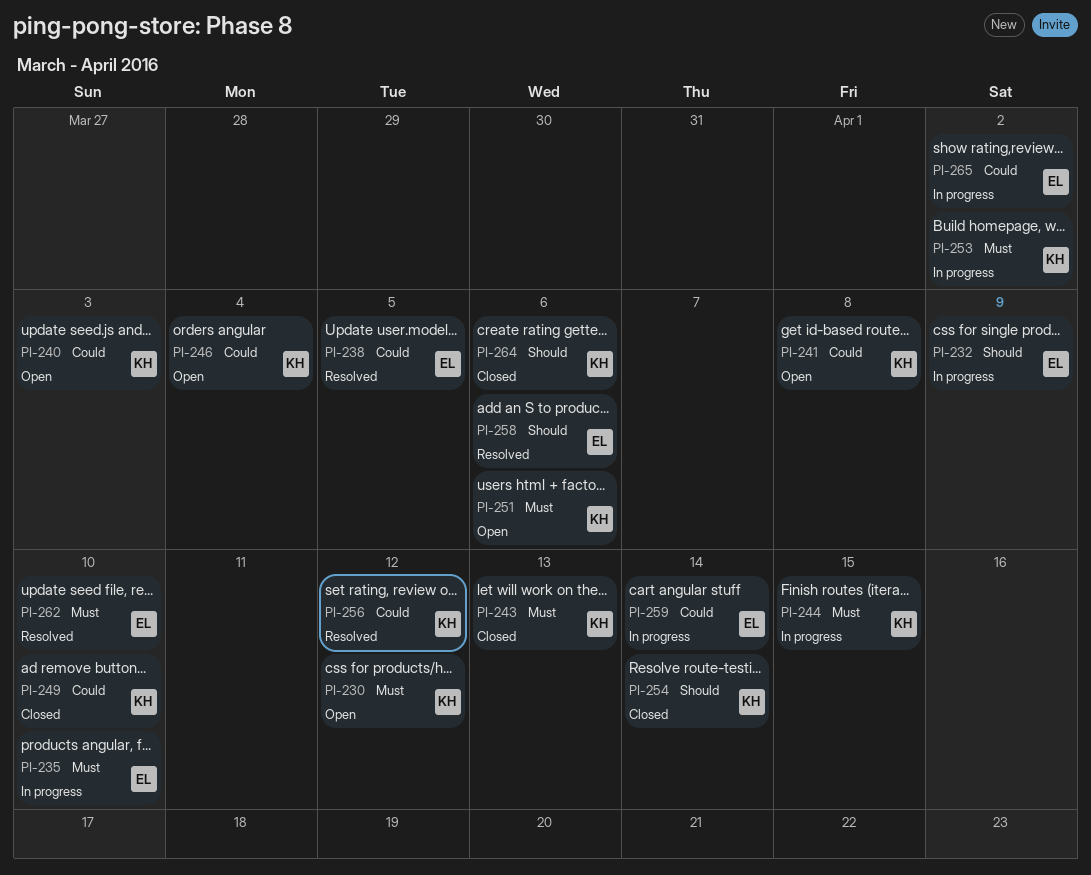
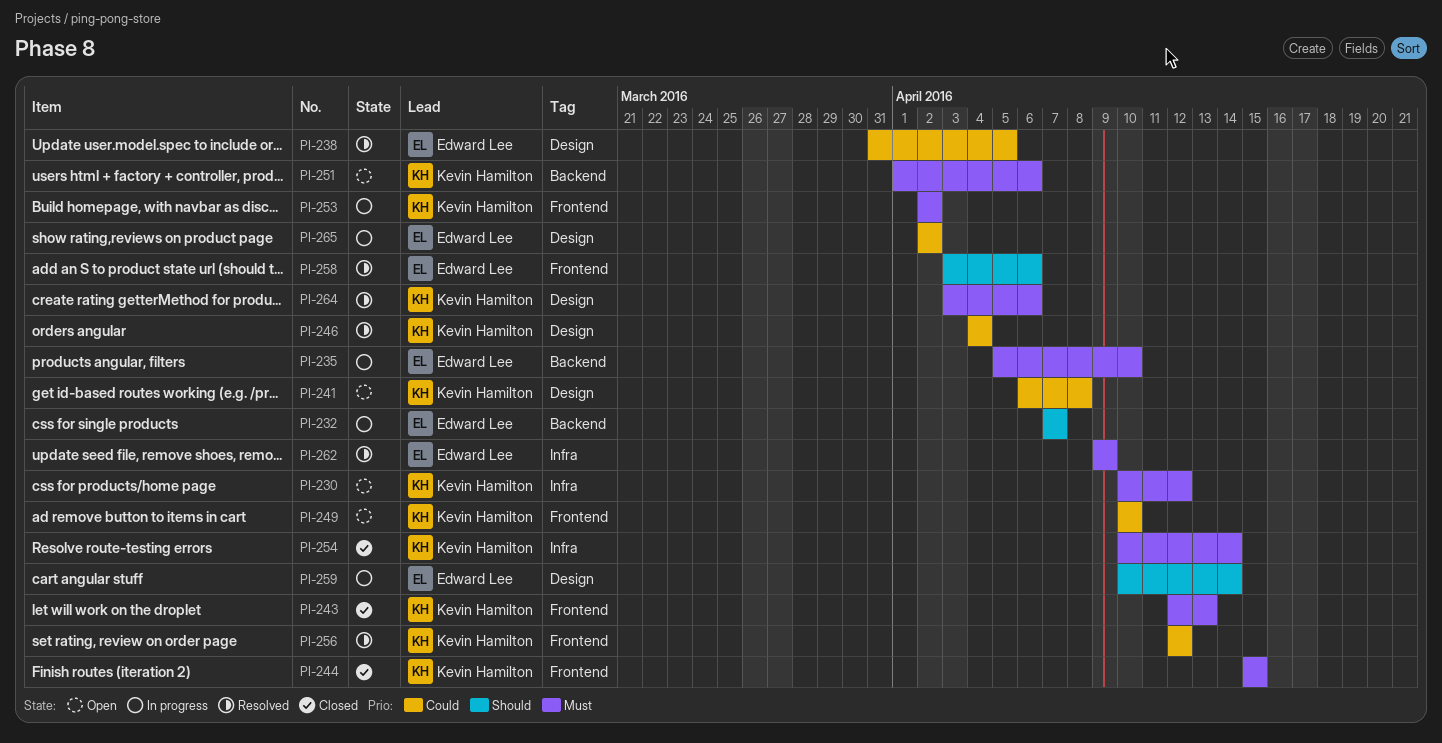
PI-232, due: Apr 9 -> Apr 7
PI-240: present -> none
PI-244, status: In progress -> Closed
PI-246, status: Open -> Resolved
PI-249, status: Closed -> Open
PI-254, priority: Should -> Must
PI-259, priority: Could -> Should
PI-262, due: Apr 10 -> Apr 9
PI-264, status: Closed -> Resolved
PI-264, priority: Should -> Must

